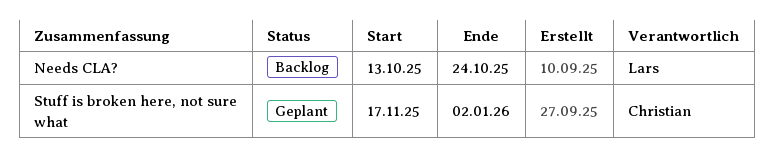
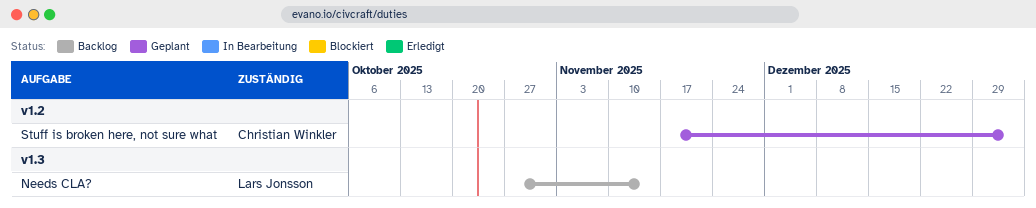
Needs CLA?, start: Oct 13 -> Oct 27
Needs CLA?, due: Oct 24 -> Nov 14

